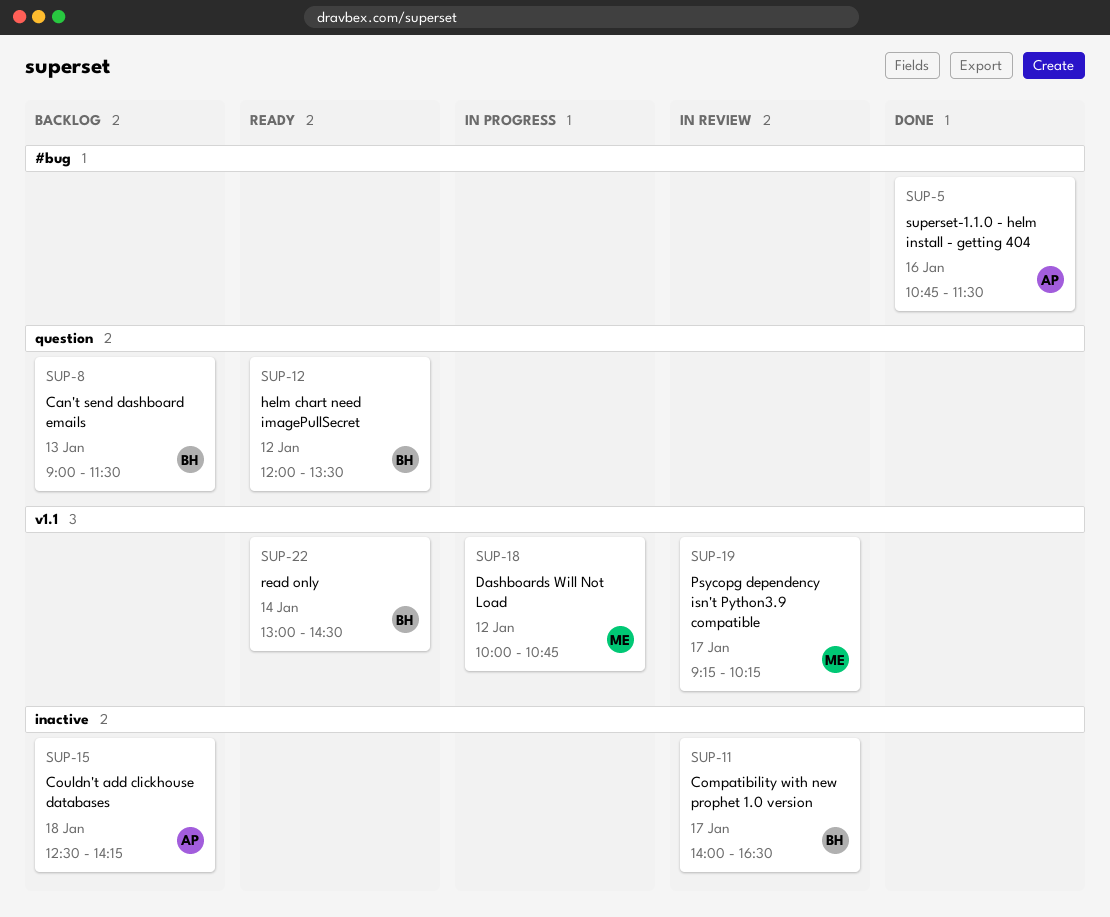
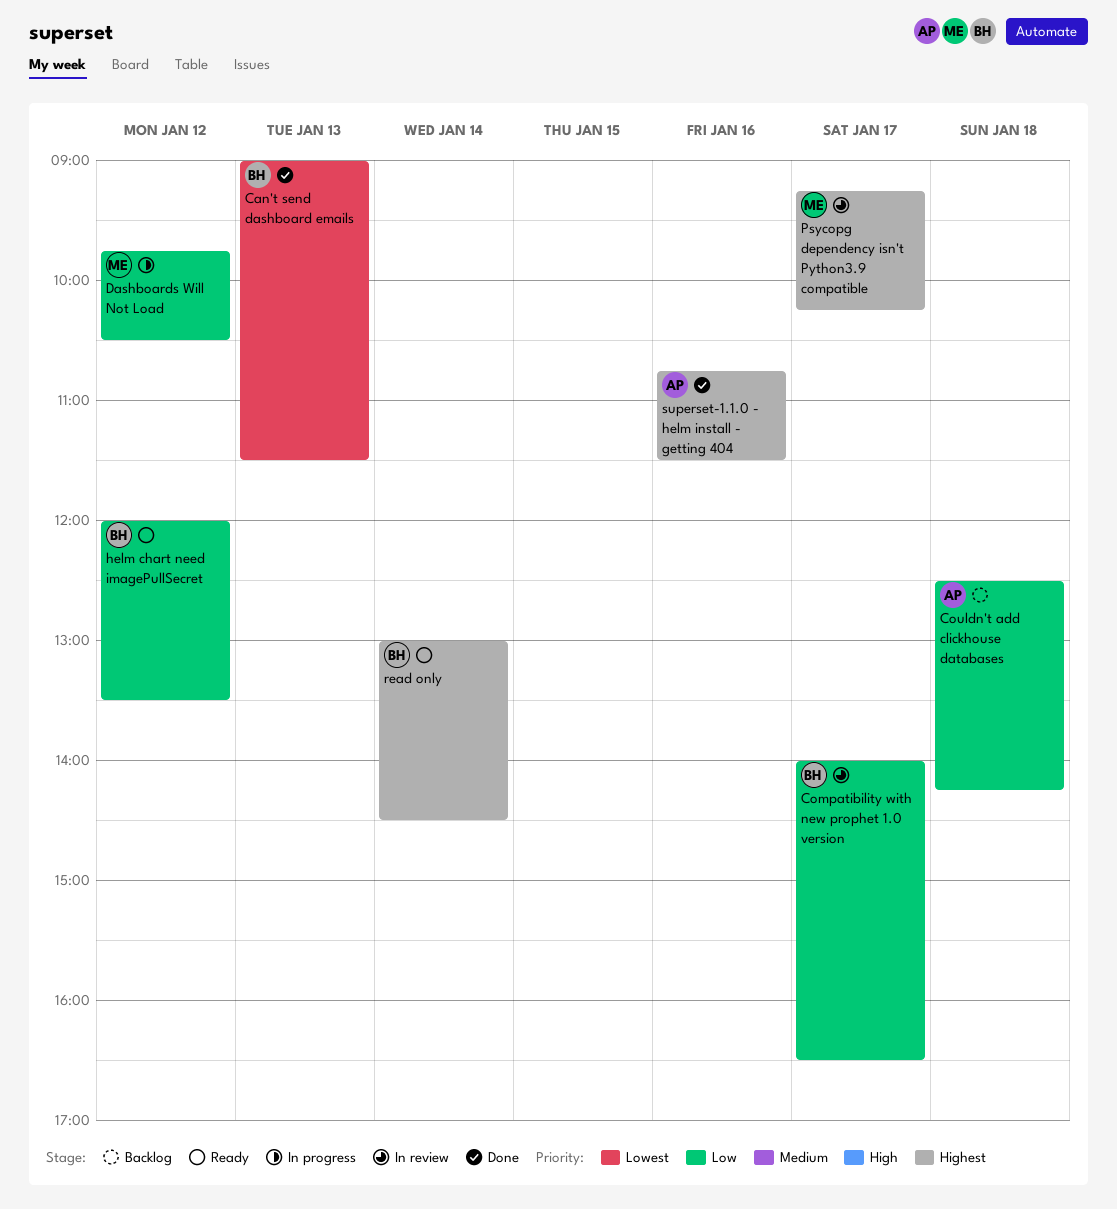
Can't send dashboard emails, status: Backlog -> Done
Dashboards Will Not Load, begins: 10:00 -> 09:45
Dashboards Will Not Load, ends: 10:45 -> 10:30

